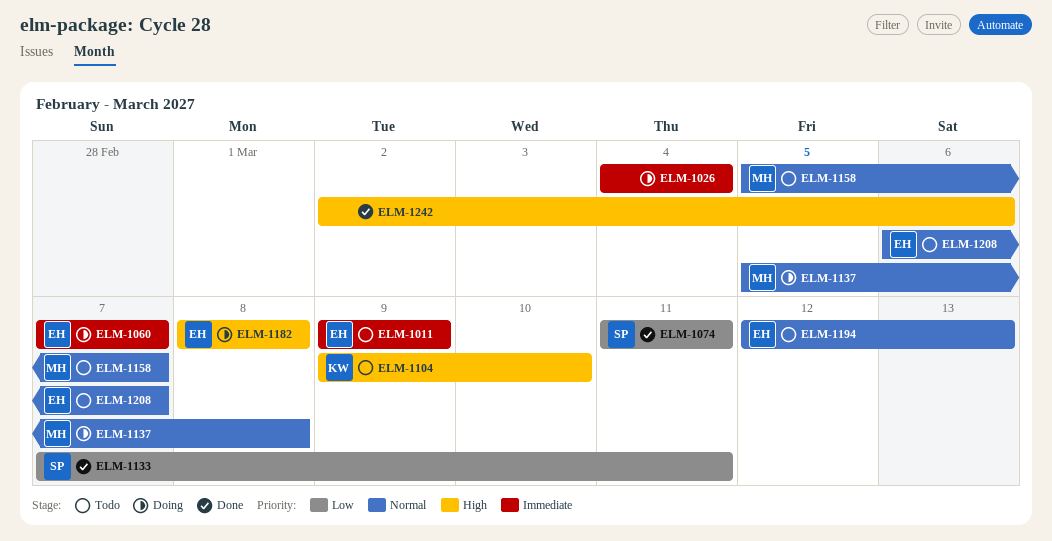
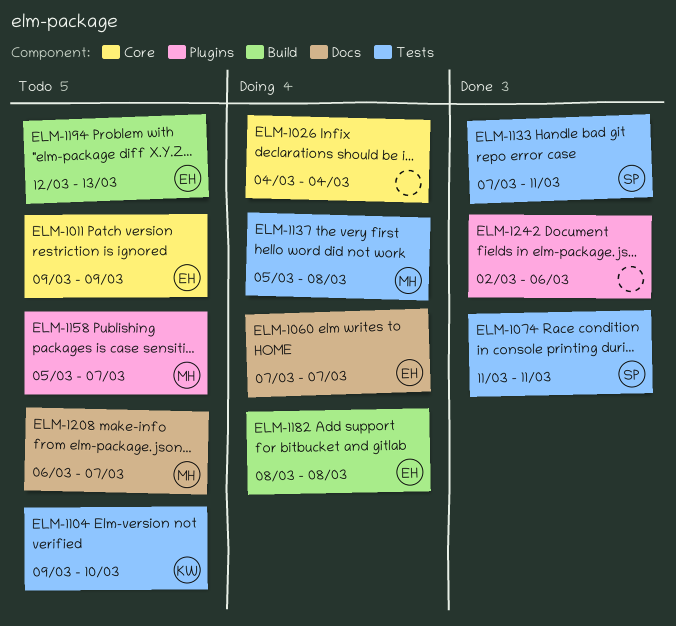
ELM-1208, owner: EH -> MH

